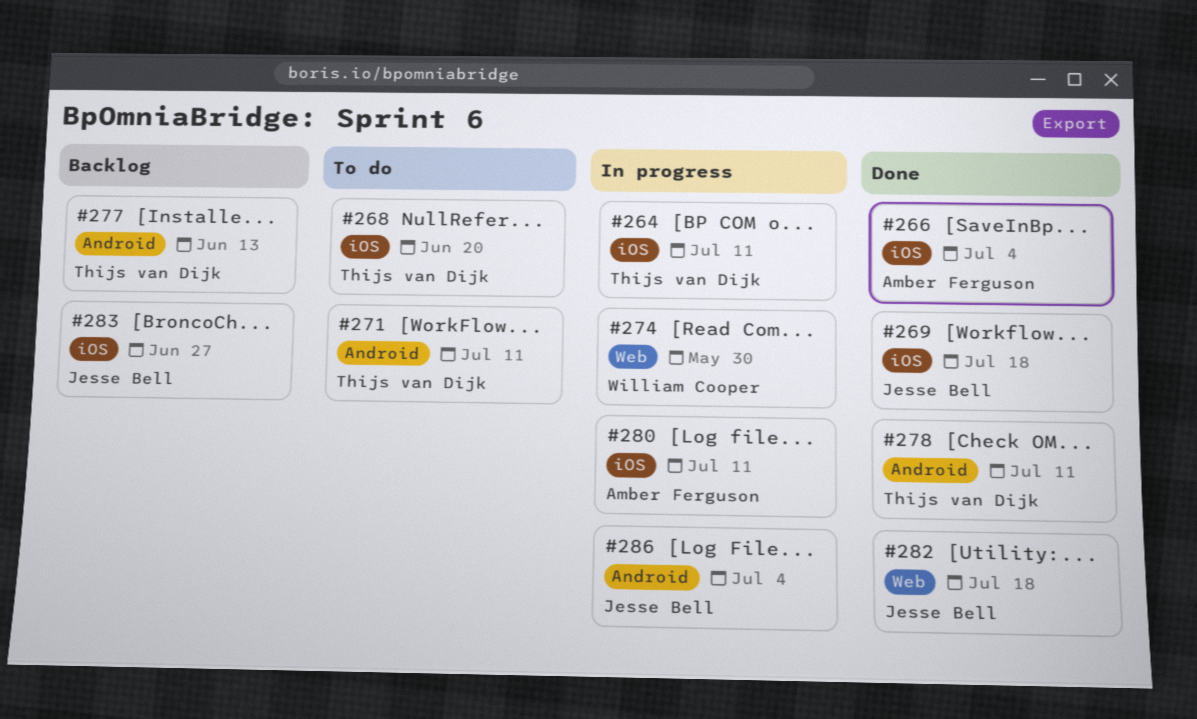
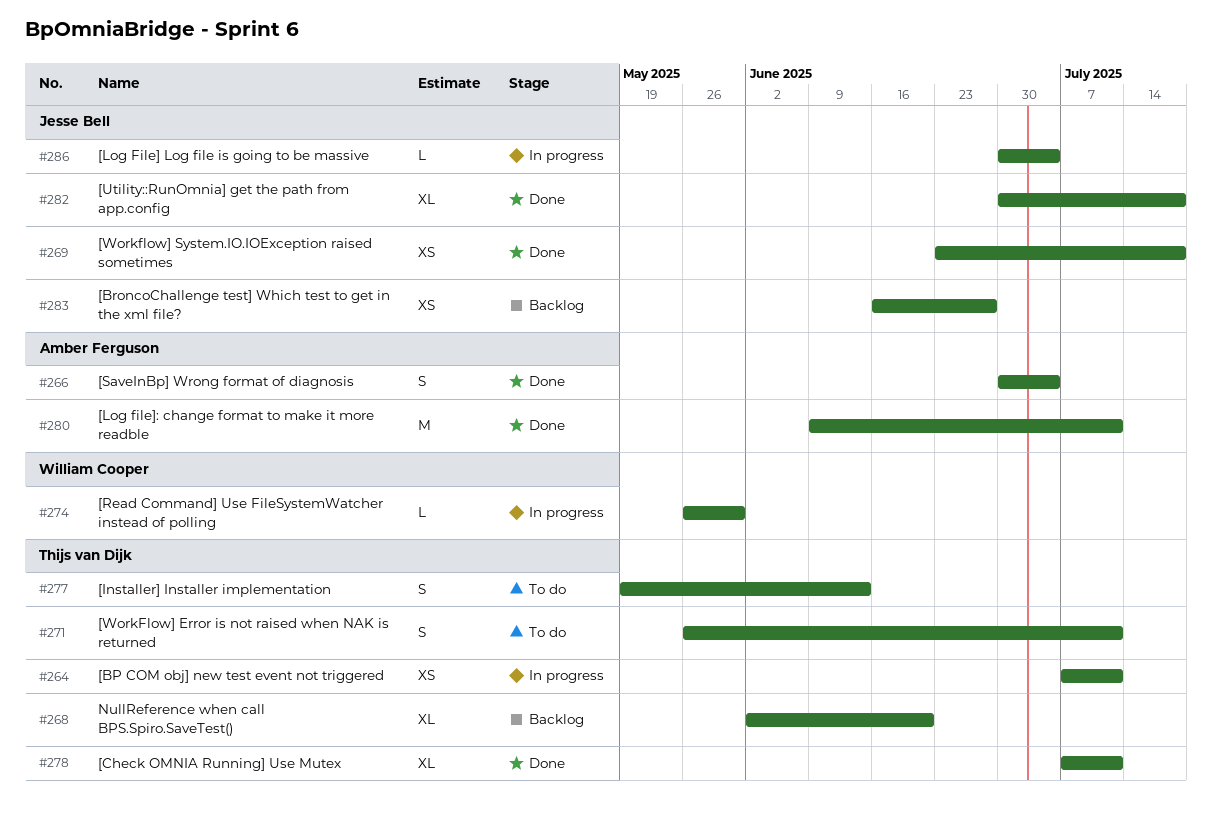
#268, status: To do -> Backlog
#277, status: Backlog -> To do
#280, status: In progress -> Done

